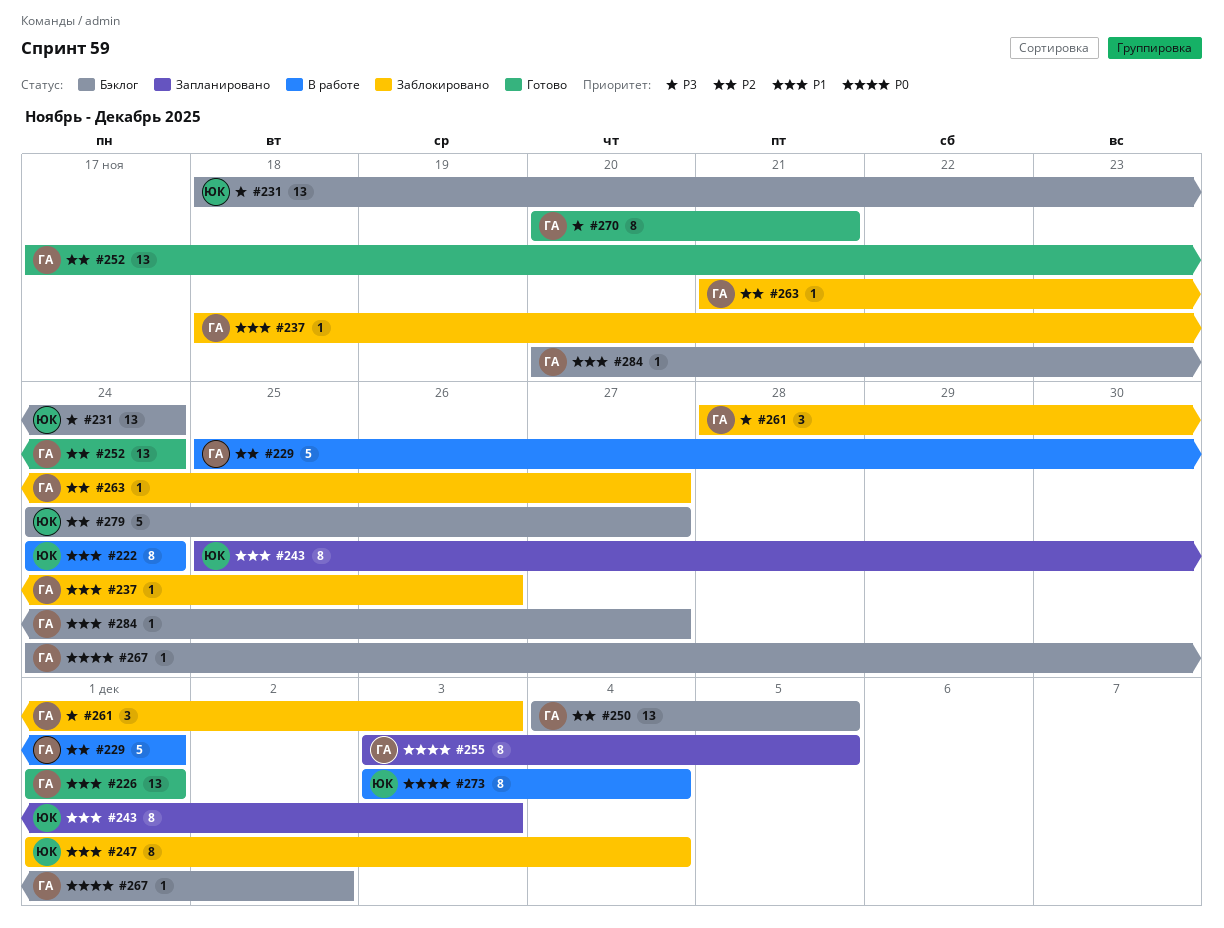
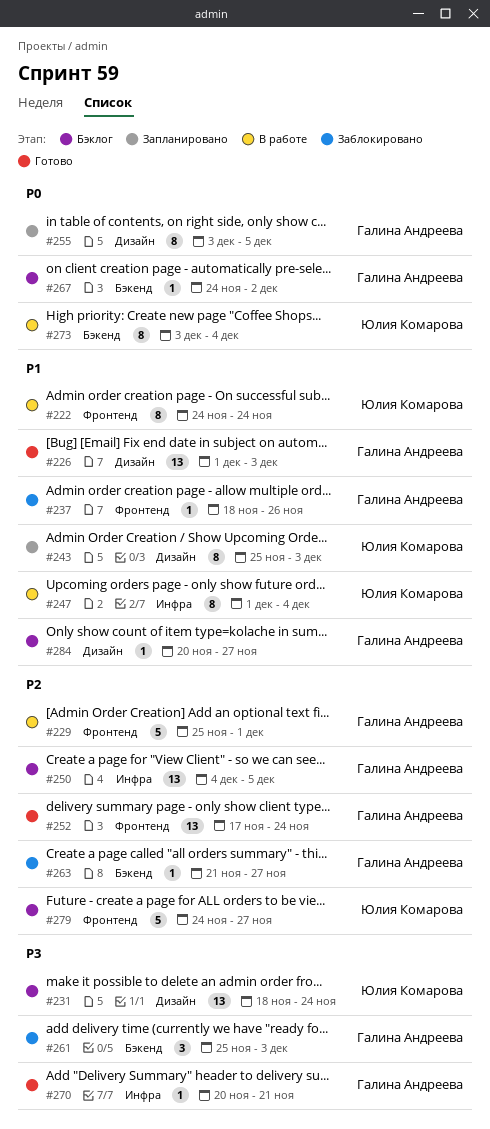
#226, due: Dec 1 -> Dec 3
#247, status: Заблокировано -> В работе
#261, start: Nov 28 -> Nov 25
#270, estimate: 8 -> 1

